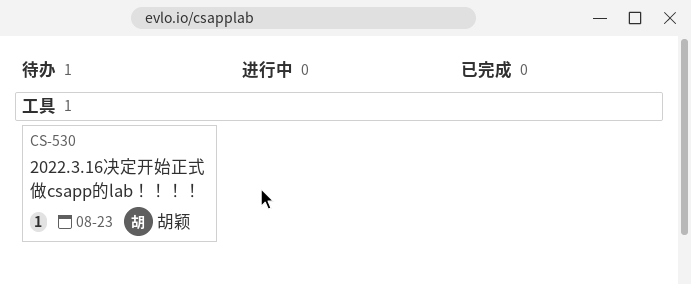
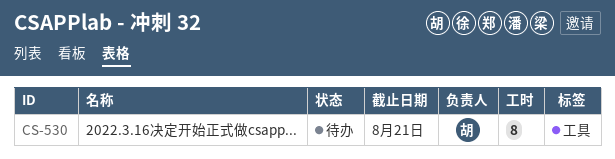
CS-530, estimate: 1 -> 8
CS-530, due: Aug 23 -> Aug 21

